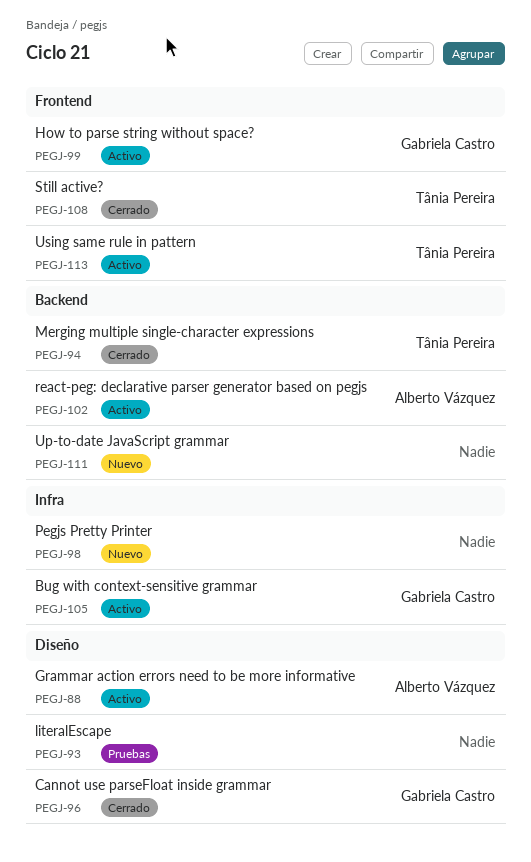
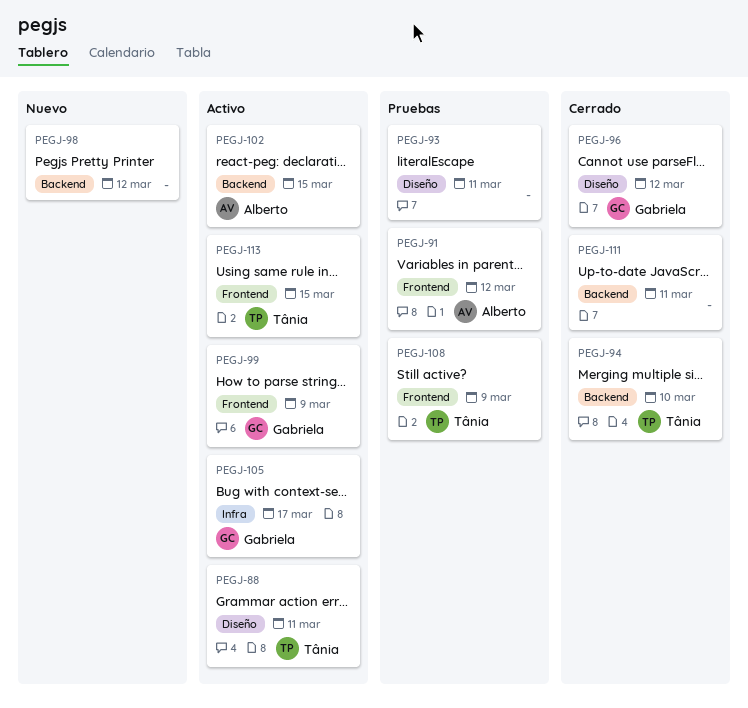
PEGJ-88, owner: Alberto Vázquez -> Tânia Pereira
PEGJ-91: none -> present
PEGJ-98, label: Infra -> Backend
PEGJ-108, status: Cerrado -> Pruebas
PEGJ-111, status: Nuevo -> Cerrado

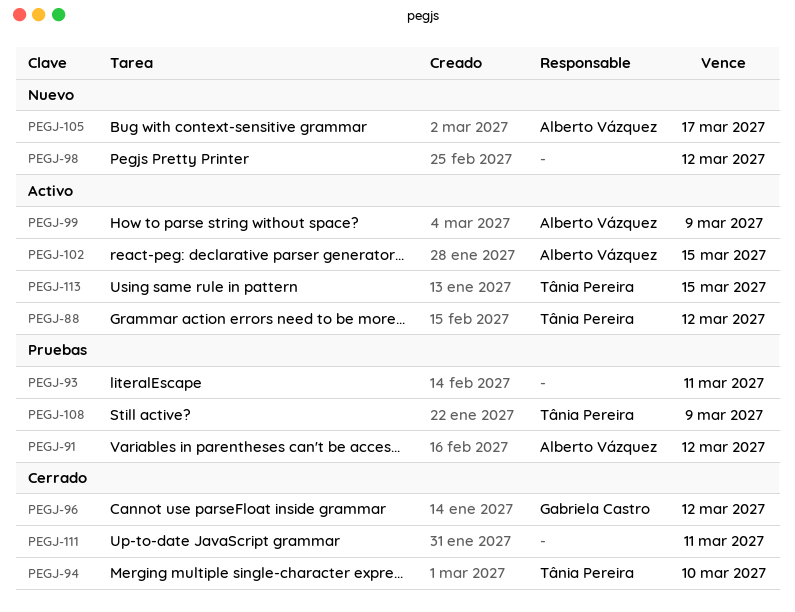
PEGJ-88, due: Mar 11 -> Mar 12
PEGJ-99, owner: Gabriela Castro -> Alberto Vázquez
PEGJ-105, status: Activo -> Nuevo
PEGJ-105, owner: Gabriela Castro -> Alberto Vázquez

